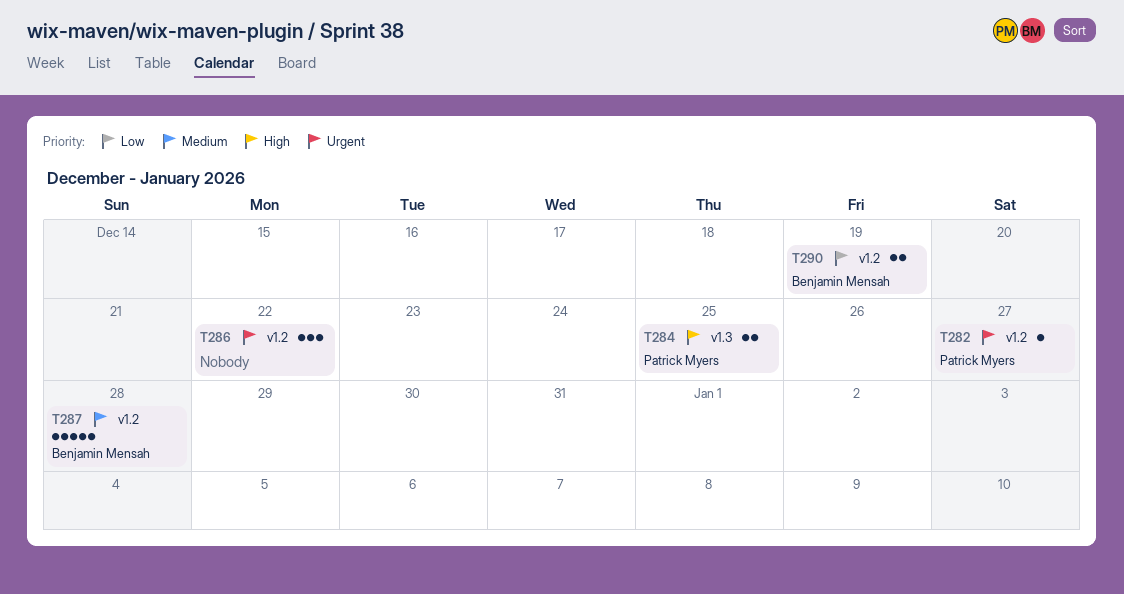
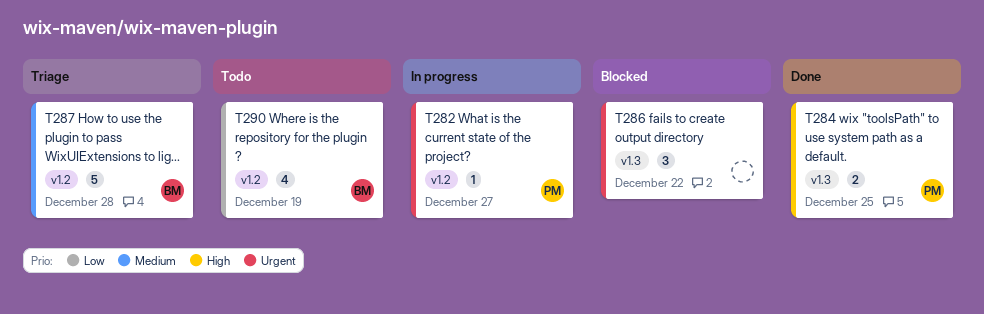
T286, label: v1.2 -> v1.3
T290, estimate: 2 -> 4

